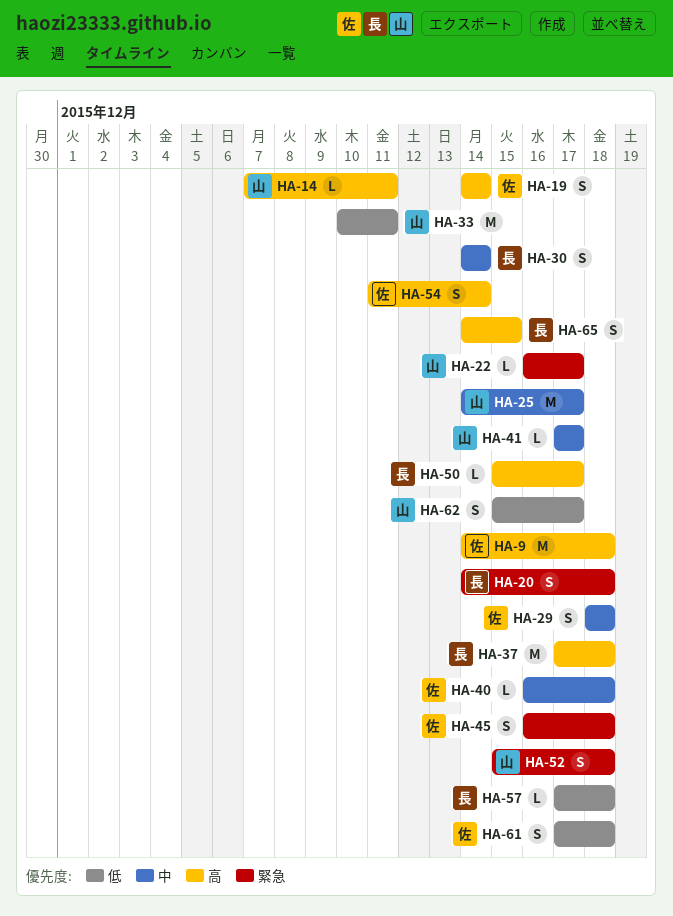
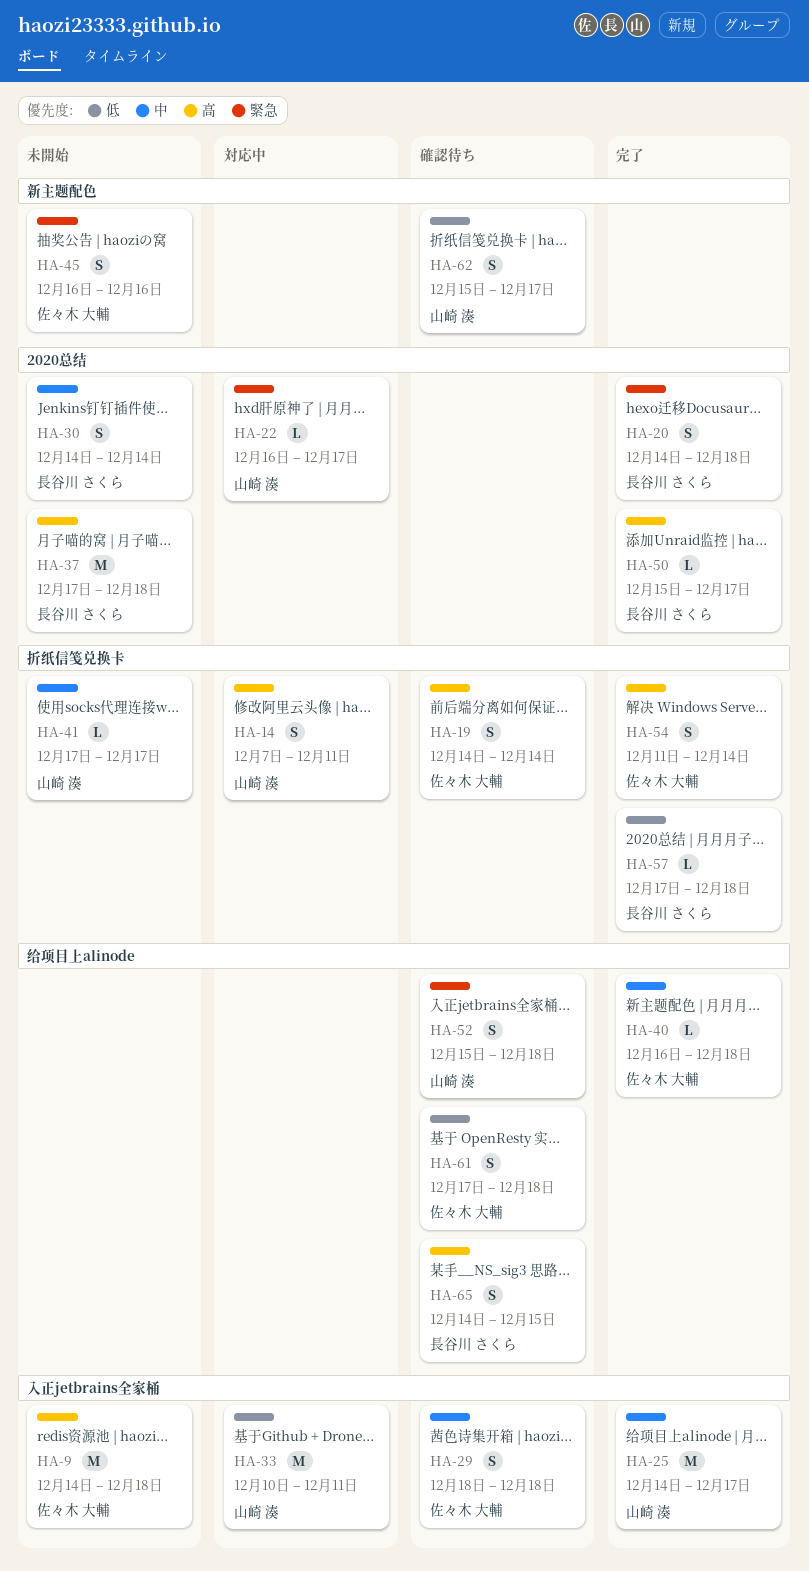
HA-14, estimate: L -> S
HA-45, due: Dec 18 -> Dec 16

